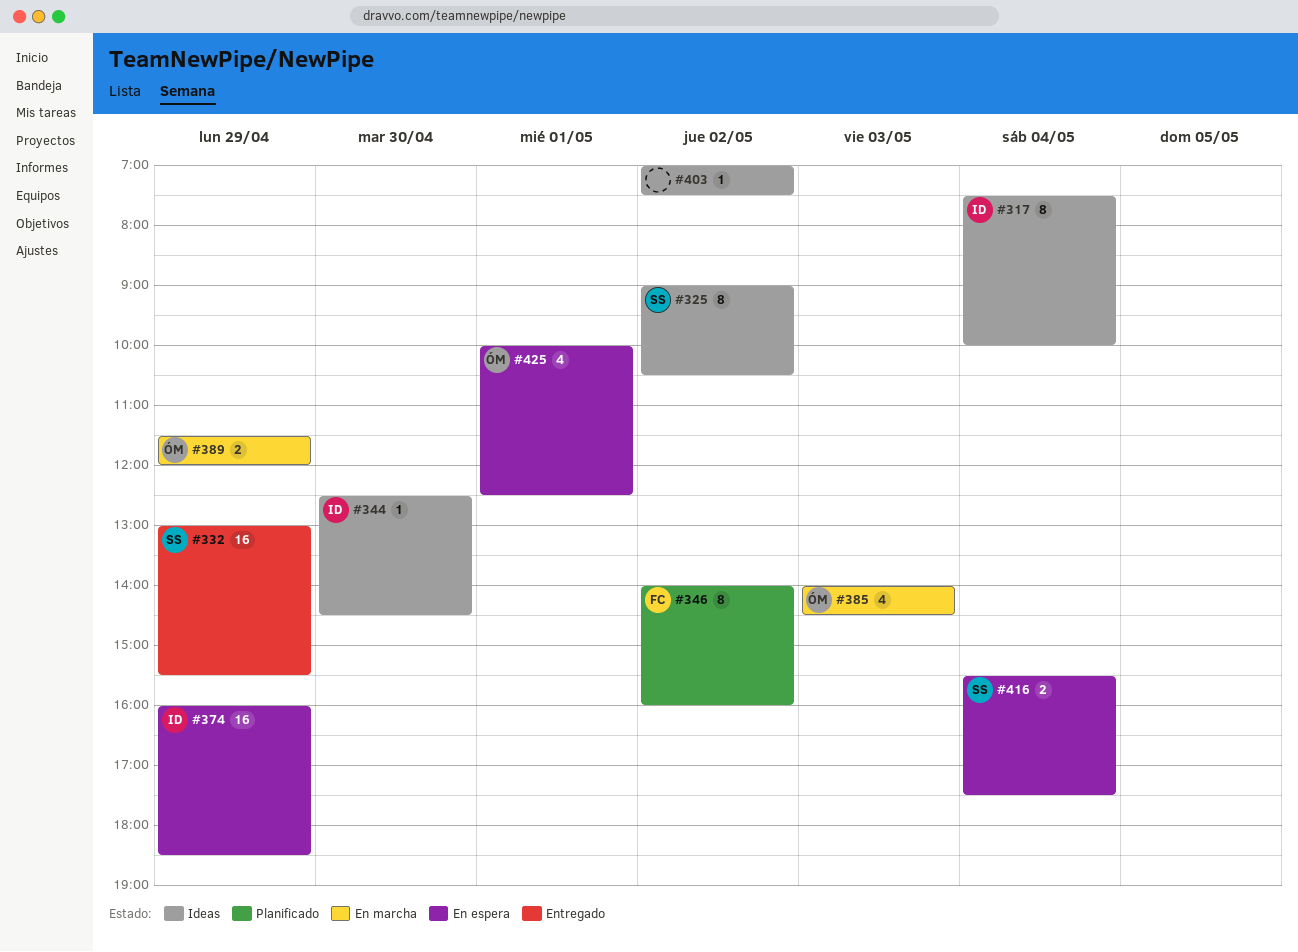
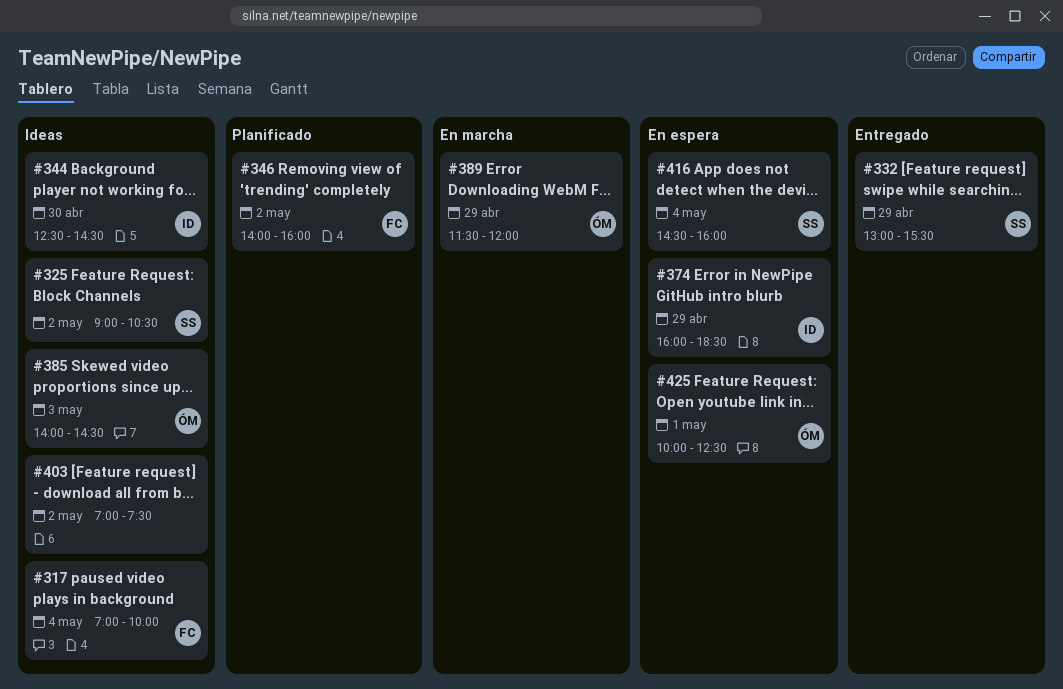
#317, owner: ID -> FC
#317, begins: 07:30 -> 07:00
#385, status: En marcha -> Ideas
#416, begins: 15:30 -> 14:30
#416, ends: 17:30 -> 16:00

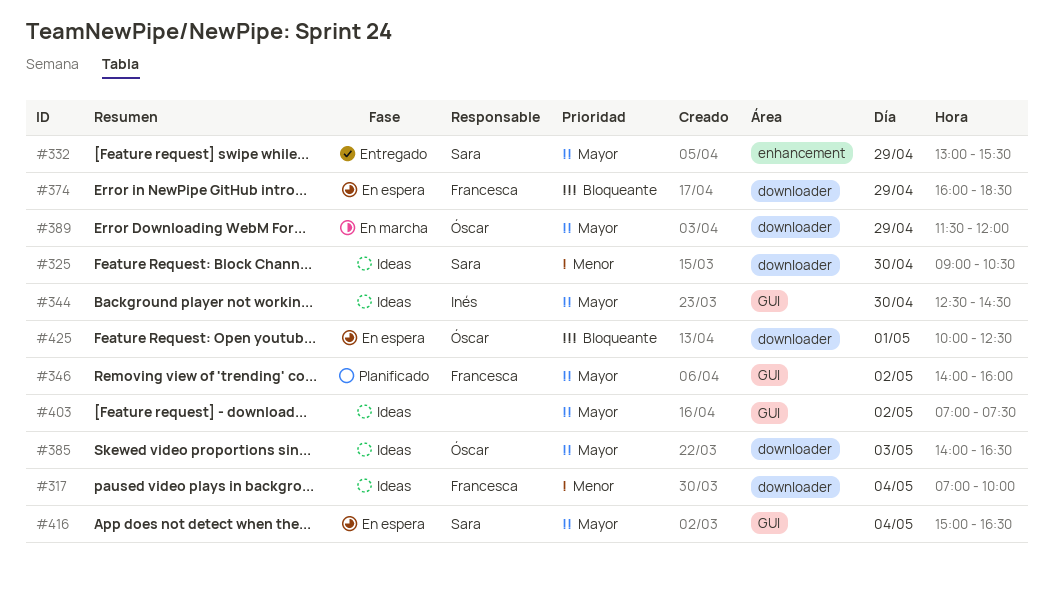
#325, day: May 2 -> Apr 30
#374, owner: Inés -> Francesca
#385, ends: 14:30 -> 16:30
#416, begins: 14:30 -> 15:00
#416, ends: 16:00 -> 16:30

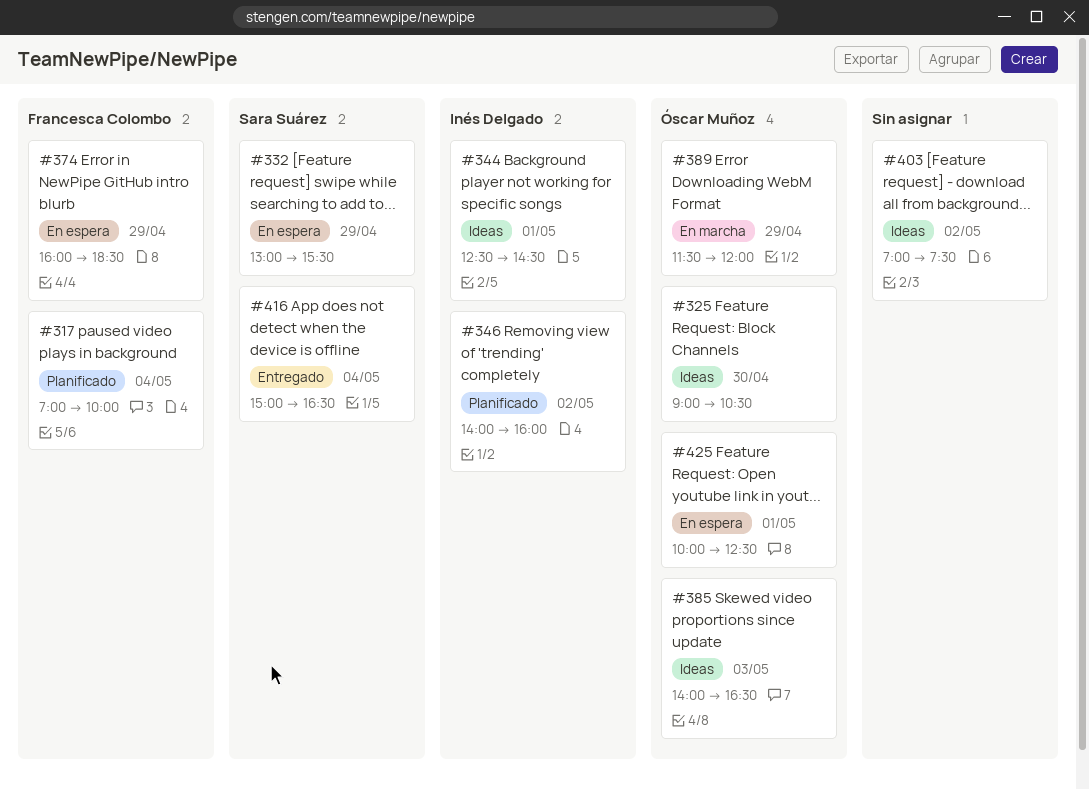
#317, status: Ideas -> Planificado
#325, owner: Sara Suárez -> Óscar Muñoz
#332, status: Entregado -> En espera
#344, day: Apr 30 -> May 1
#346, owner: Francesca Colombo -> Inés Delgado
#416, status: En espera -> Entregado

